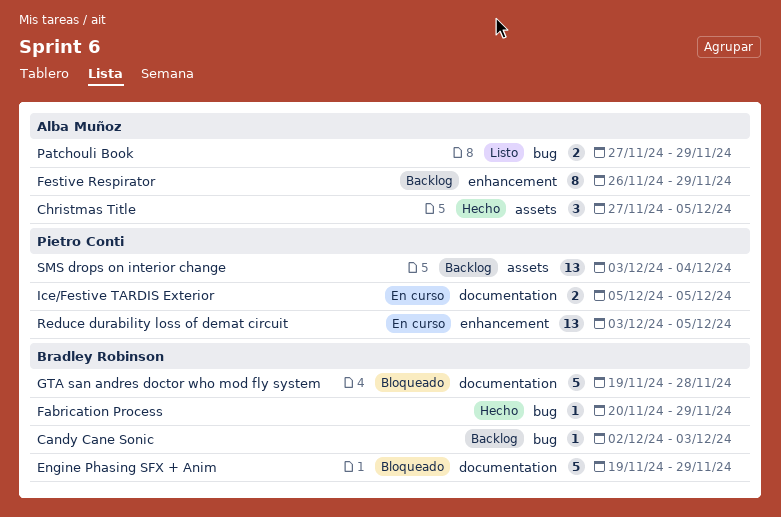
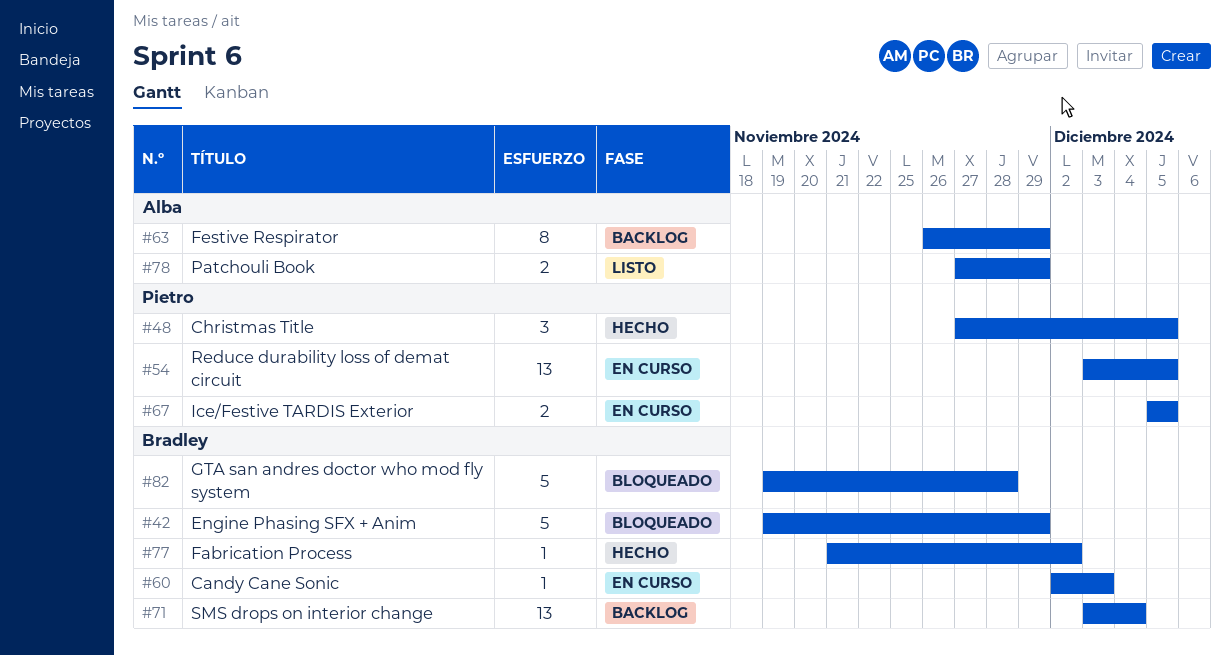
Candy Cane Sonic, status: Backlog -> En curso
Christmas Title, owner: Alba Muñoz -> Pietro Conti
Fabrication Process, start: Nov 20 -> Nov 21
Fabrication Process, due: Nov 29 -> Dec 2
SMS drops on interior change, owner: Pietro Conti -> Bradley Robinson

